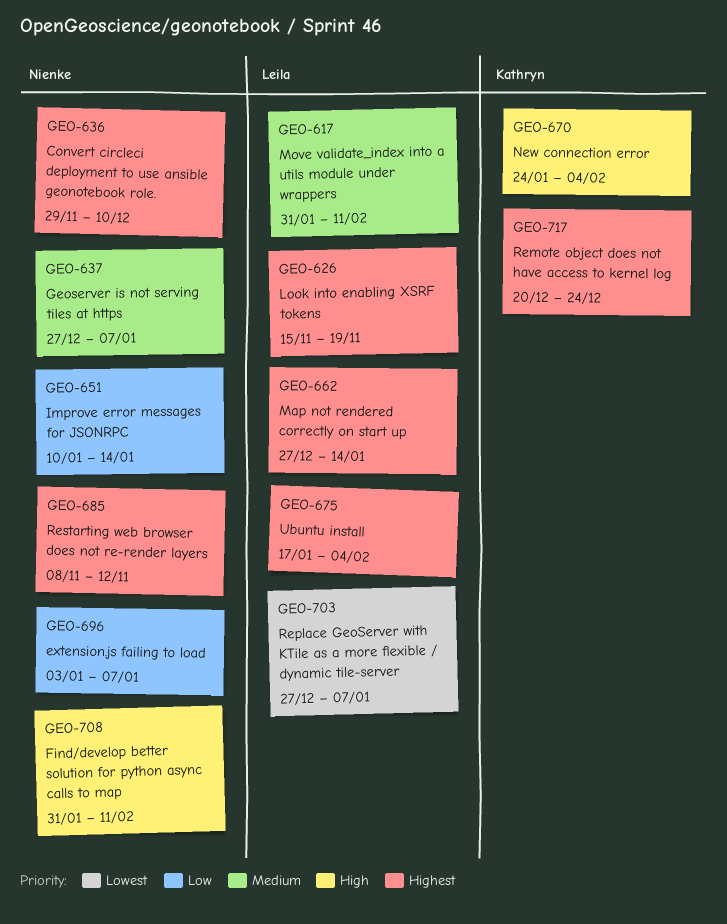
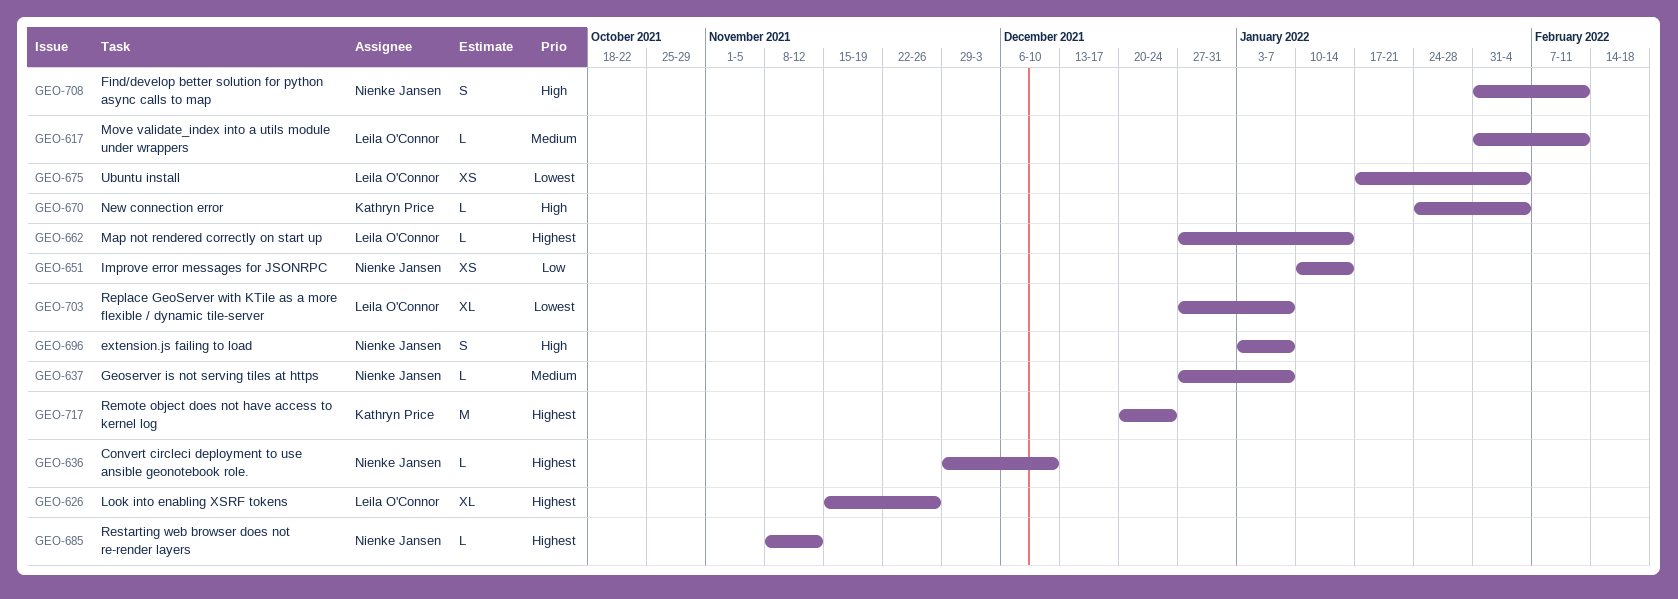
GEO-626, due: Nov 19 -> Nov 26
GEO-675, priority: Highest -> Lowest
GEO-696, priority: Low -> High

